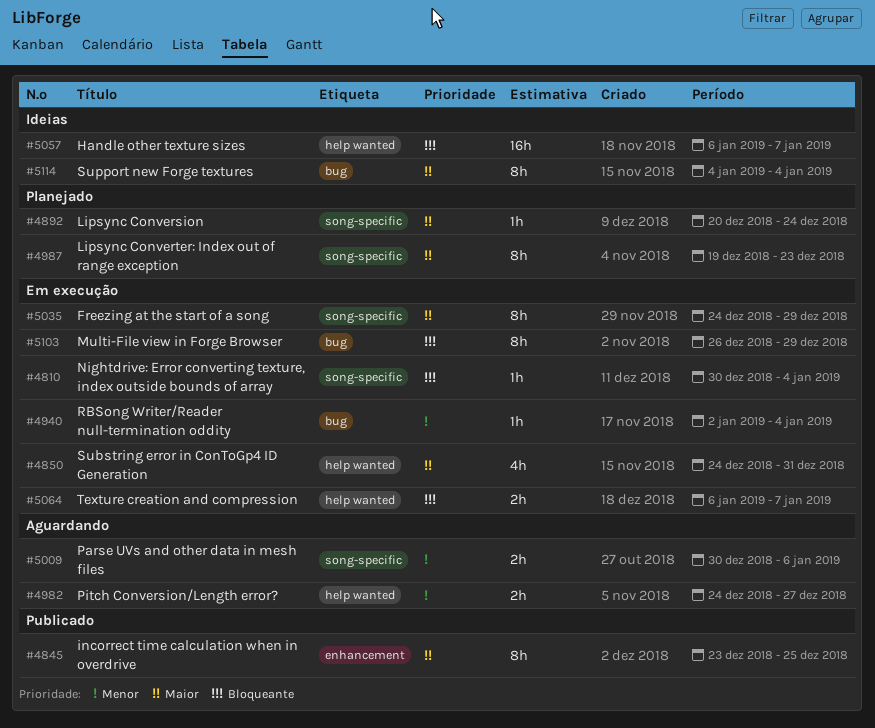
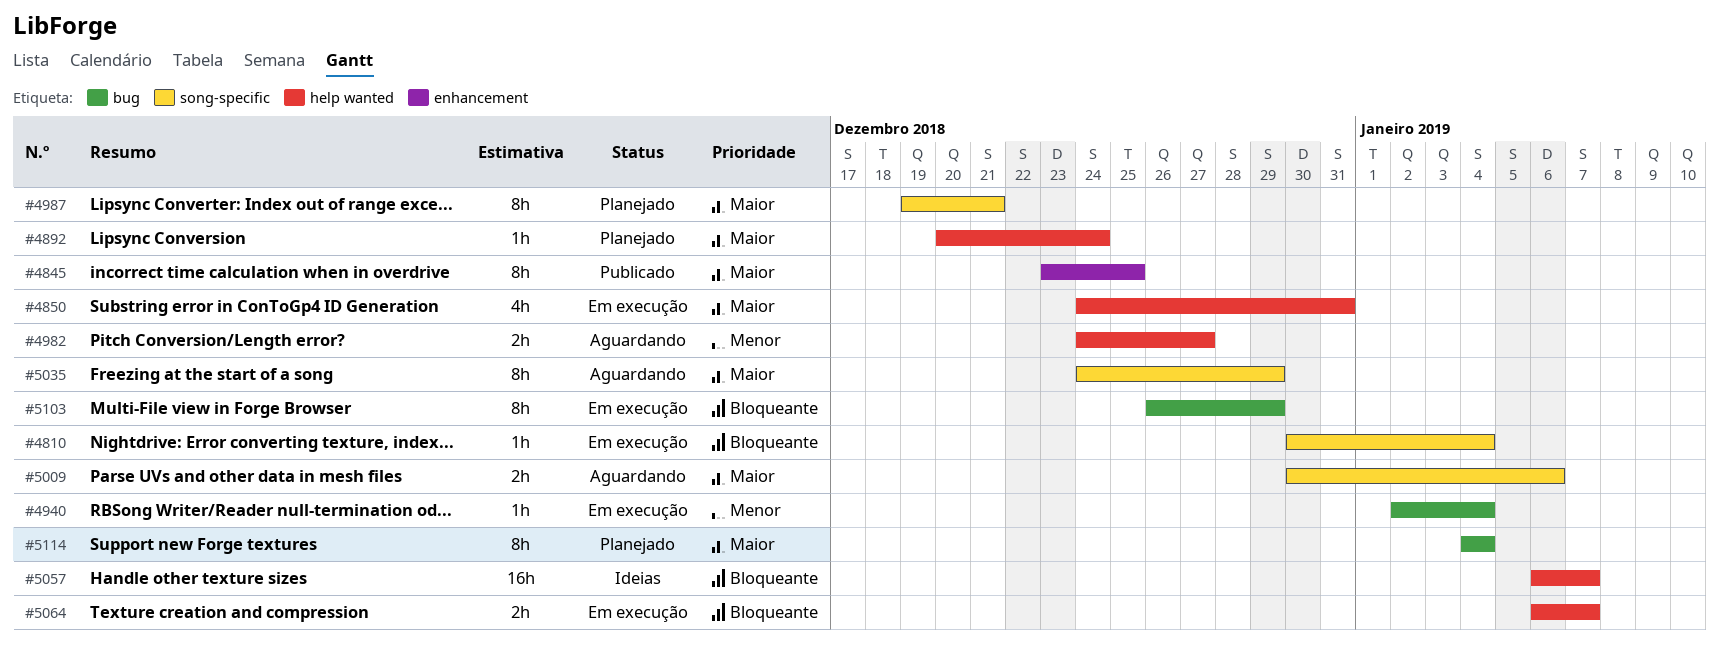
#4892, label: song-specific -> help wanted
#4987, due: Dec 23 -> Dec 21
#5009, priority: Menor -> Maior
#5035, status: Em execução -> Aguardando
#5114, status: Ideias -> Planejado

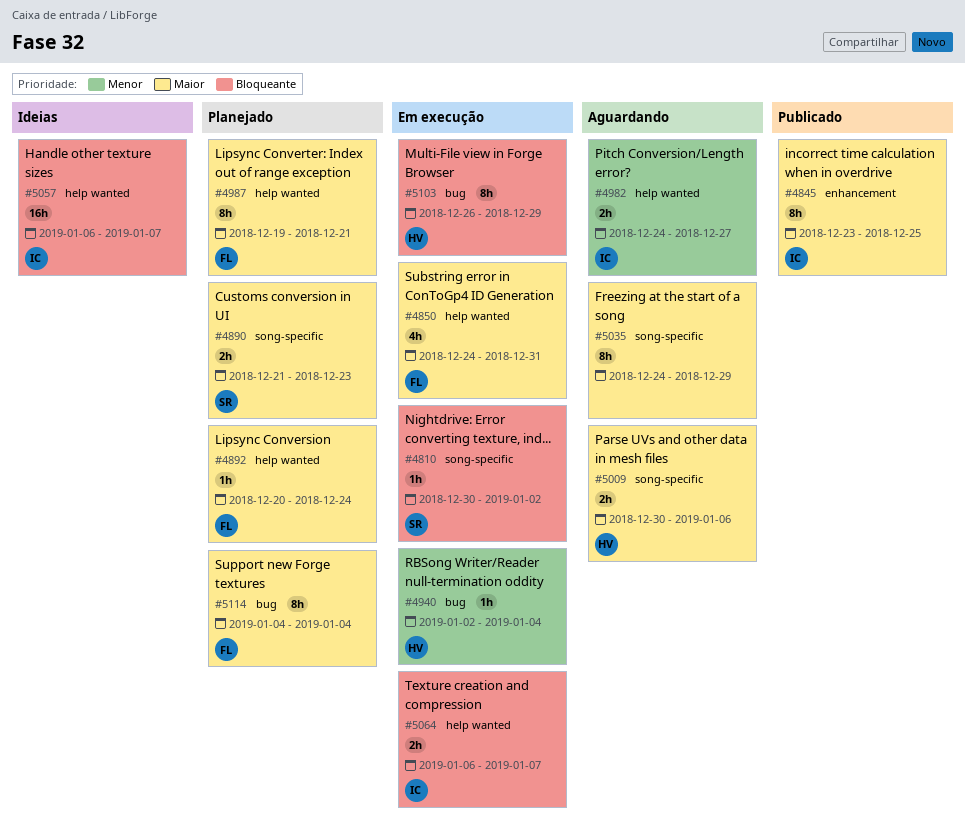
#4810, due: Jan 4 -> Jan 2
#4890: none -> present
#4987, label: song-specific -> help wanted

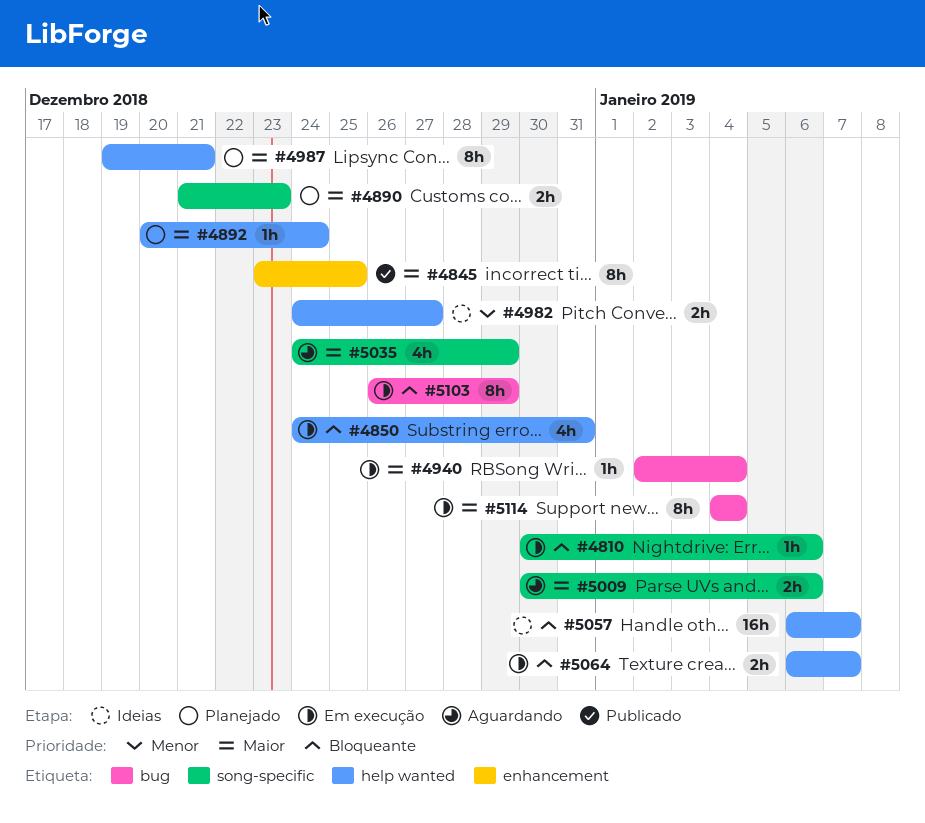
#4810, due: Jan 2 -> Jan 6
#4850, priority: Maior -> Bloqueante
#4940, priority: Menor -> Maior
#4982, status: Aguardando -> Ideias
#5035, estimate: 8h -> 4h
#5114, status: Planejado -> Em execução

